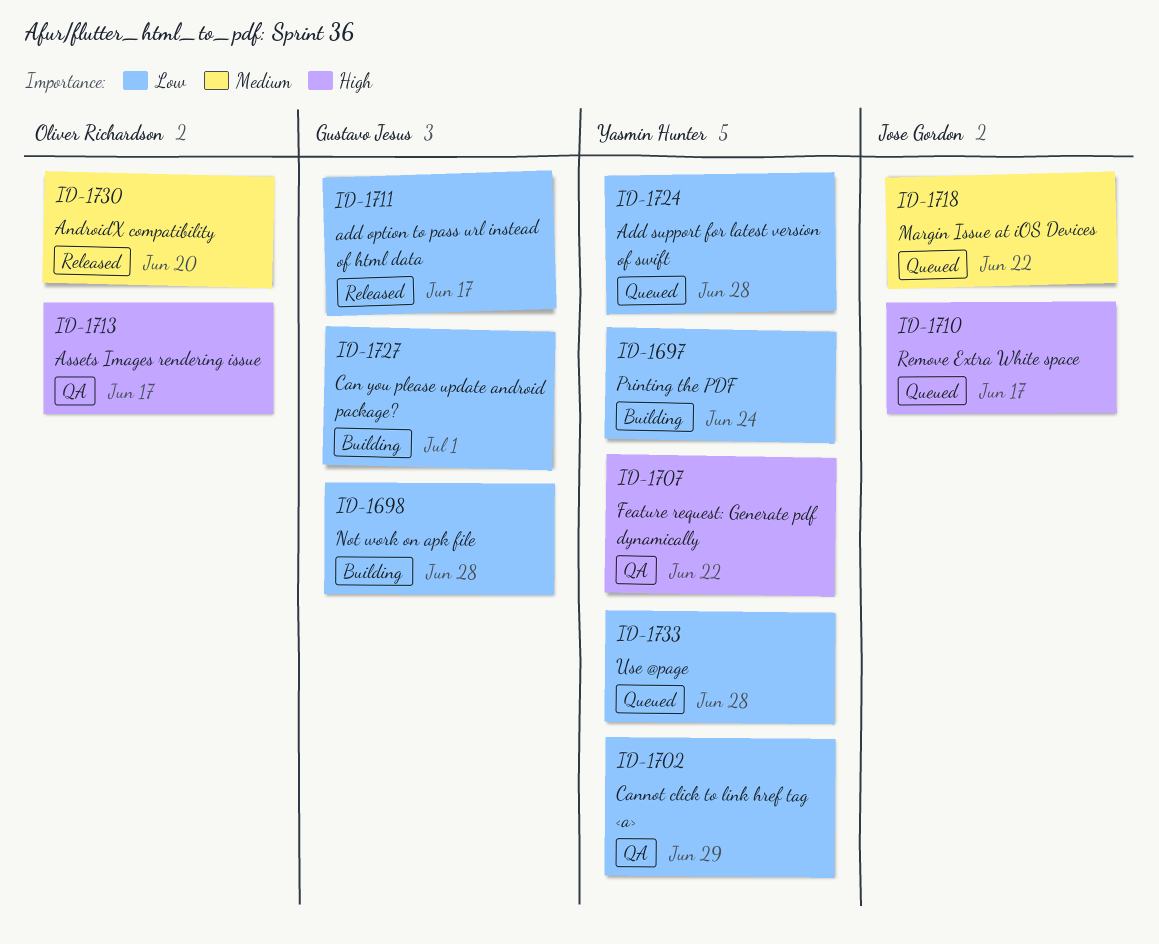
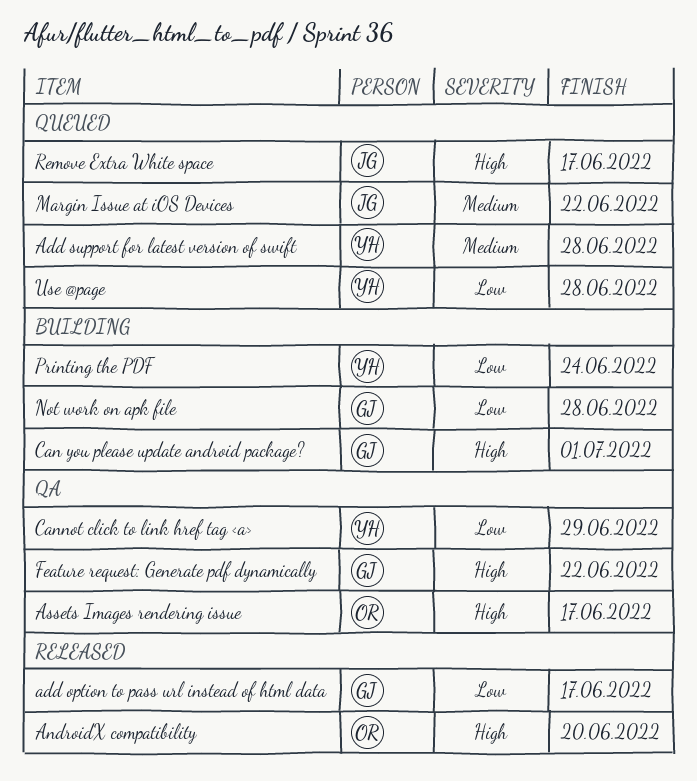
Add support for latest version of swift, priority: Low -> Medium
AndroidX compatibility, priority: Medium -> High
Can you please update android package?, priority: Low -> High
Feature request: Generate pdf dynamically, owner: Yasmin Hunter -> Gustavo Jesus

